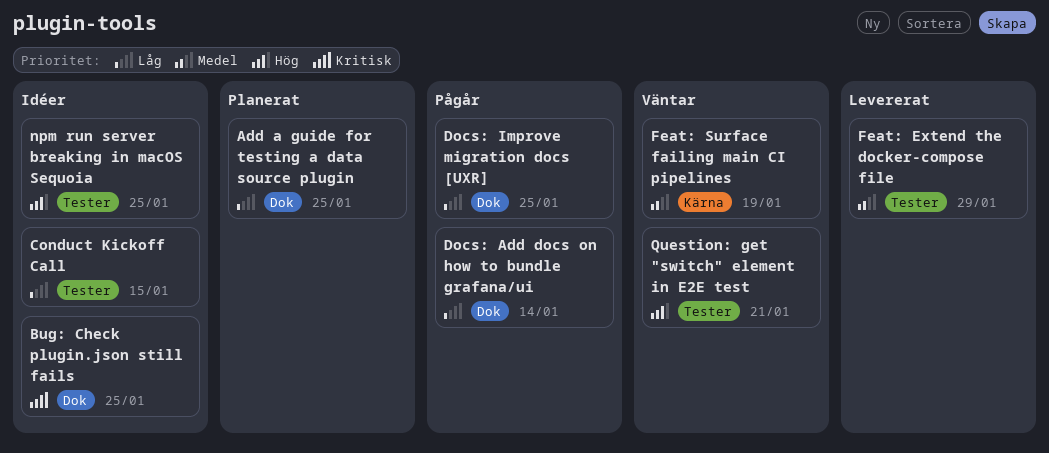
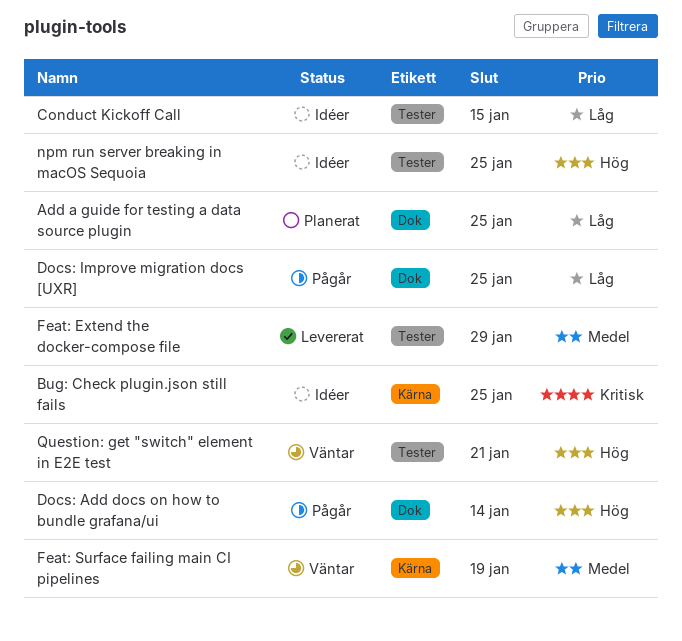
Bug: Check plugin.json still fails, label: Dok -> Kärna
Docs: Add docs on how to bundle grafana/ui, priority: Låg -> Hög

